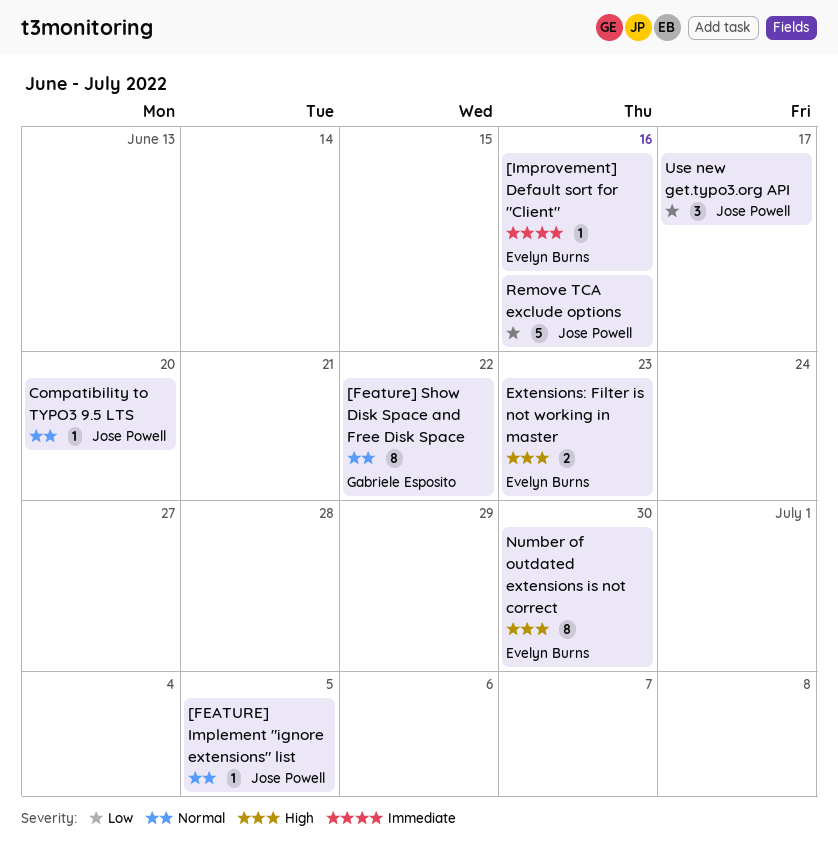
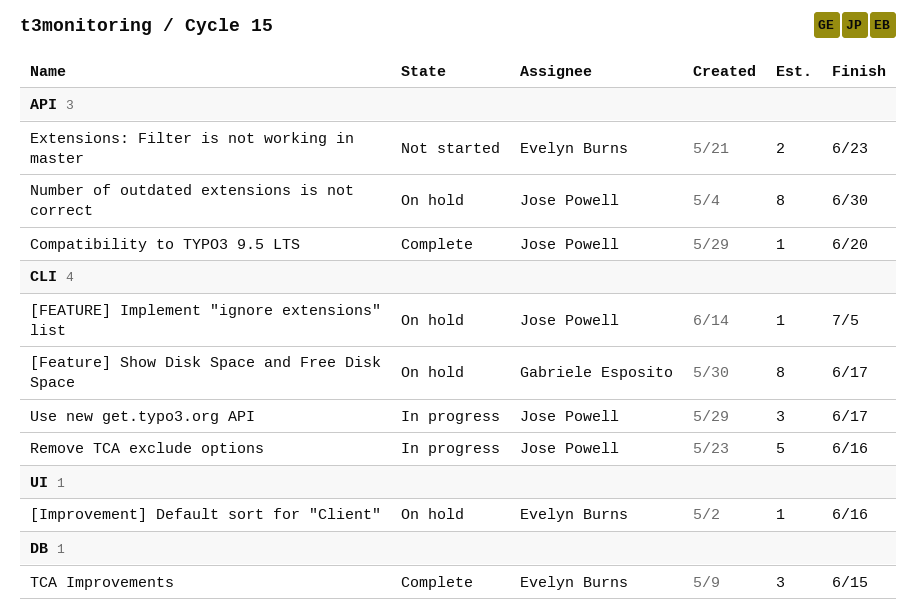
[Feature] Show Disk Space and Free Disk Space, due: Jun 22 -> Jun 17
Number of outdated extensions is not correct, owner: Evelyn Burns -> Jose Powell
TCA Improvements: none -> present

